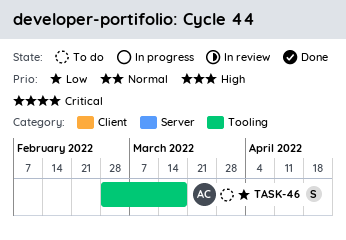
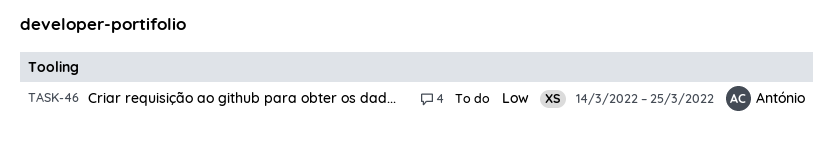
TASK-46, estimate: S -> XS
TASK-46, start: Feb 28 -> Mar 14
TASK-46, due: Mar 18 -> Mar 25

